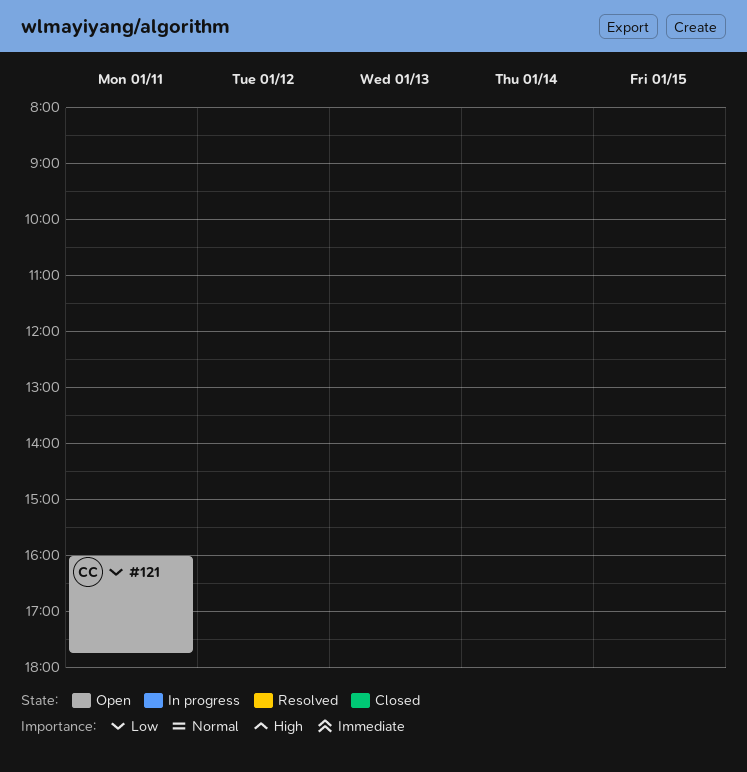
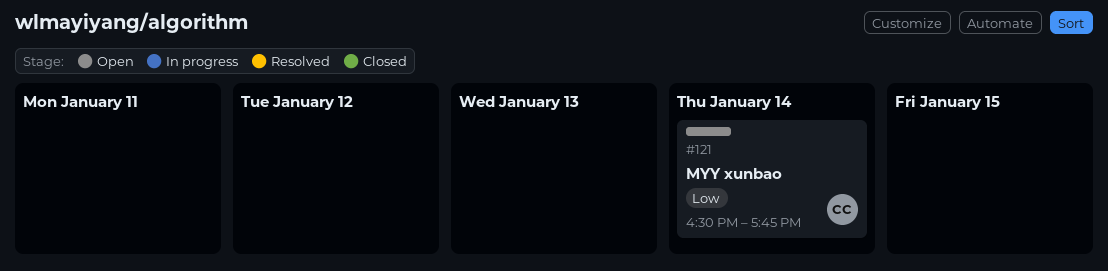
#121, day: Jan 11 -> Jan 14
#121, begins: 16:00 -> 16:30

